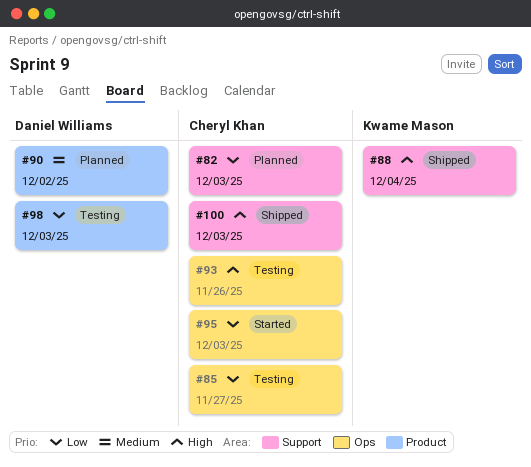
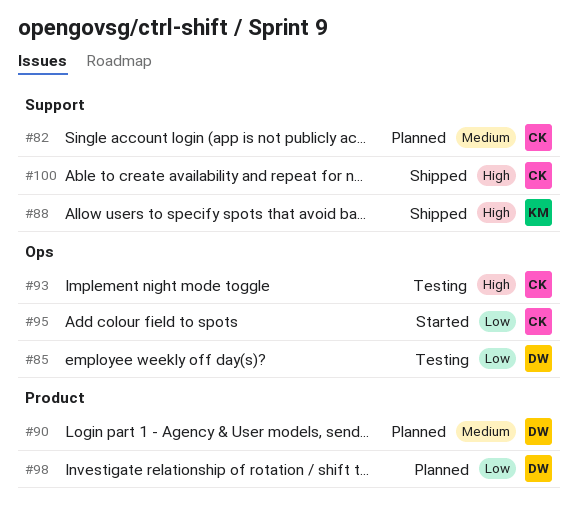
#82, priority: Low -> Medium
#85, owner: Cheryl Khan -> Daniel Williams
#98, status: Testing -> Planned

